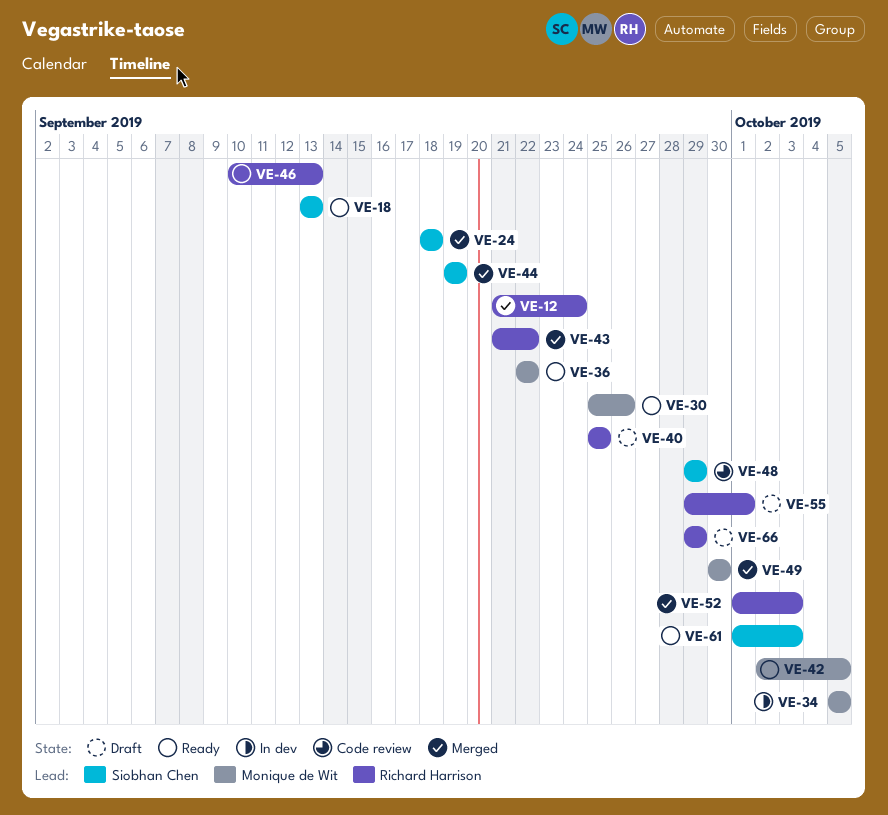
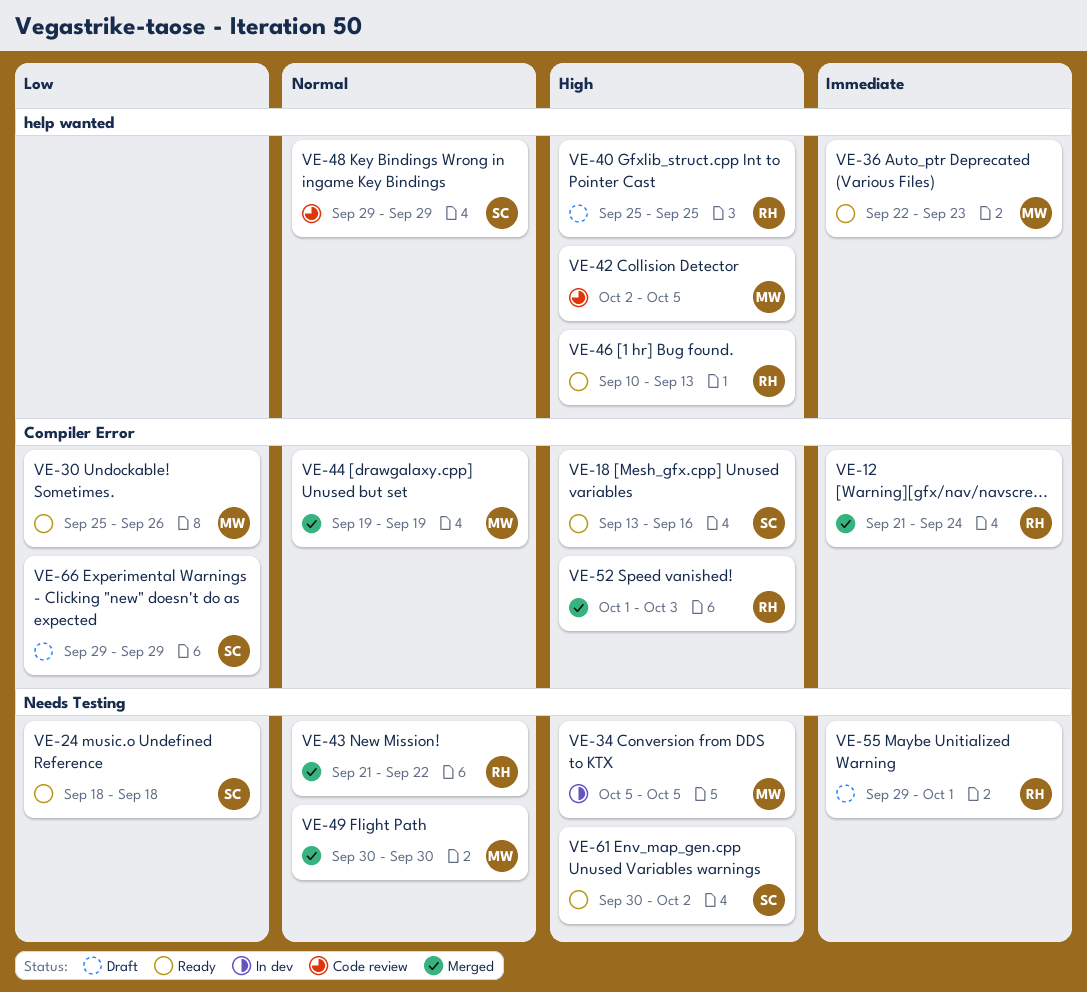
VE-18, due: Sep 13 -> Sep 16
VE-24, status: Merged -> Ready
VE-36, due: Sep 22 -> Sep 23
VE-42, status: Ready -> Code review
VE-44, owner: Siobhan Chen -> Monique de Wit
VE-61, start: Oct 1 -> Sep 30
VE-61, due: Oct 3 -> Oct 2
VE-66, owner: Richard Harrison -> Siobhan Chen

